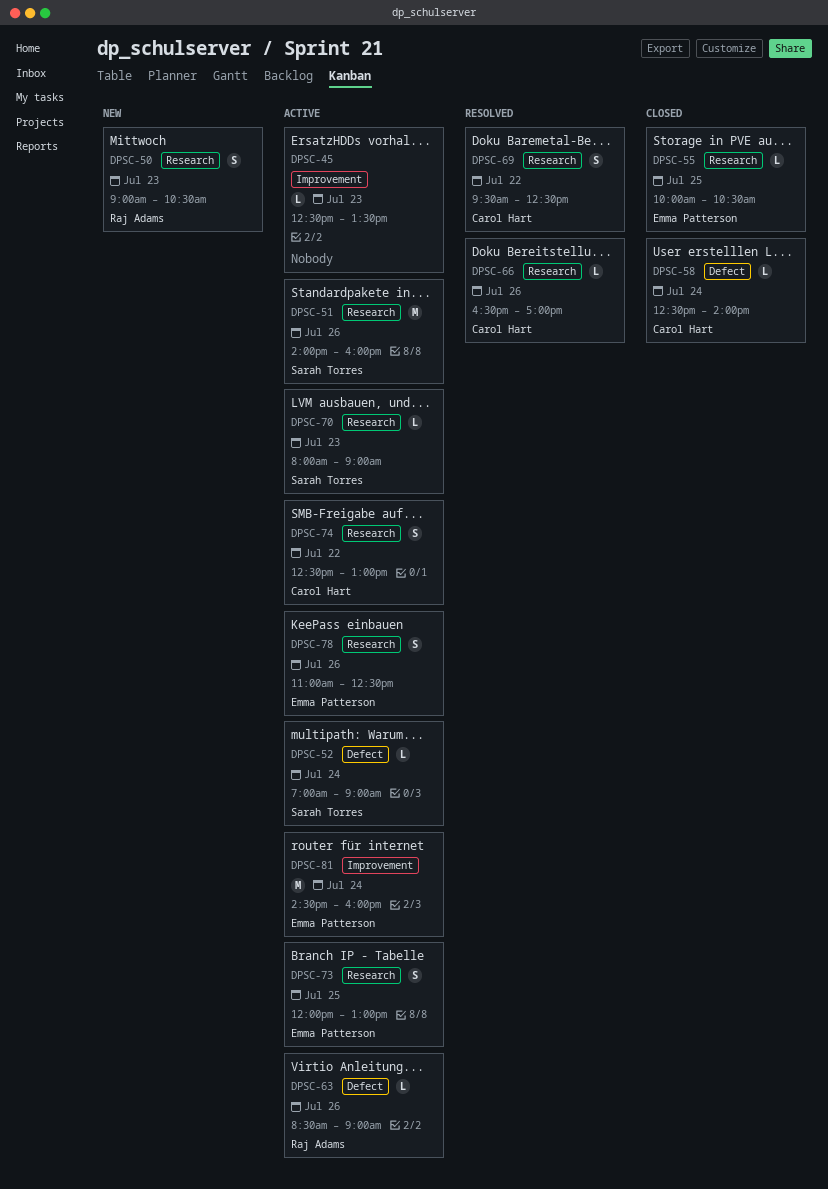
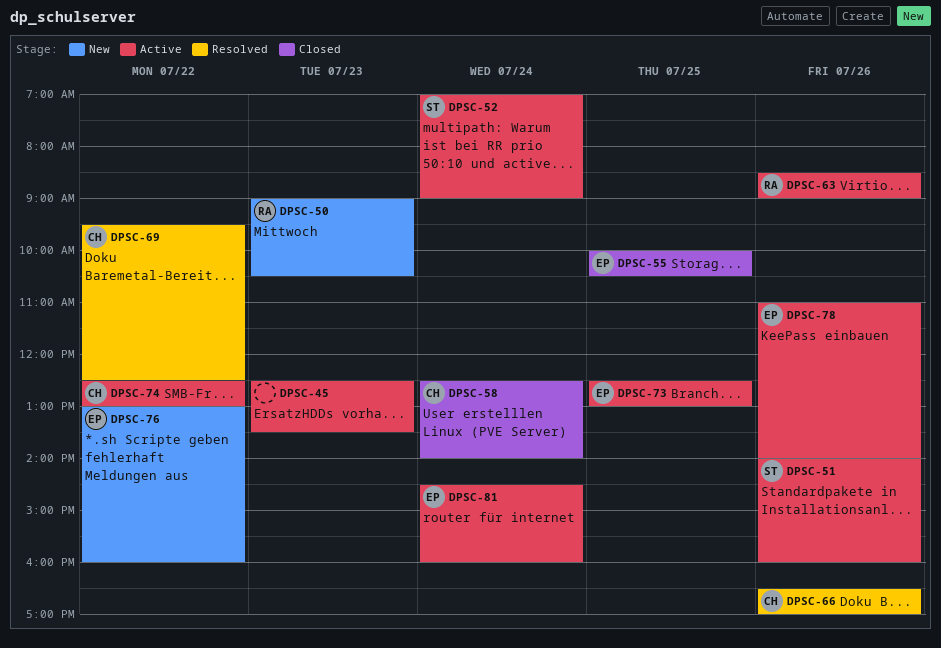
DPSC-70: present -> none
DPSC-73, begins: 12:00 -> 12:30
DPSC-76: none -> present
DPSC-78, ends: 12:30 -> 14:00

